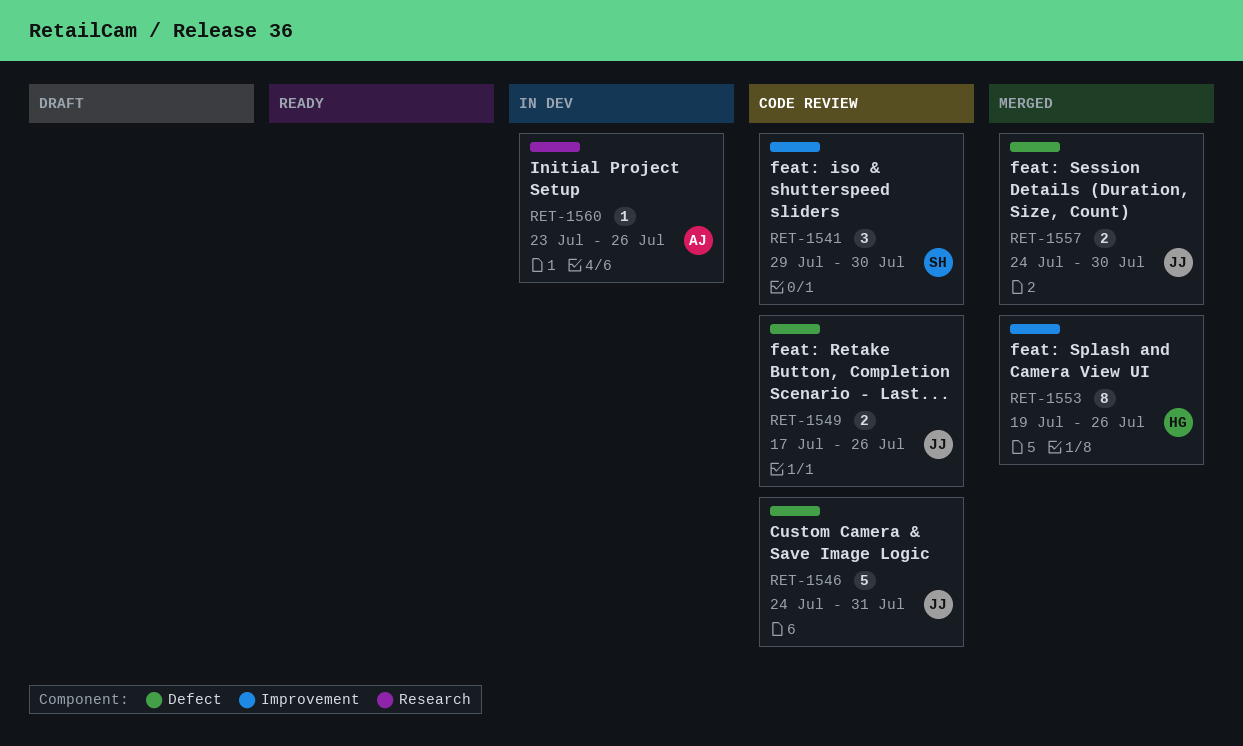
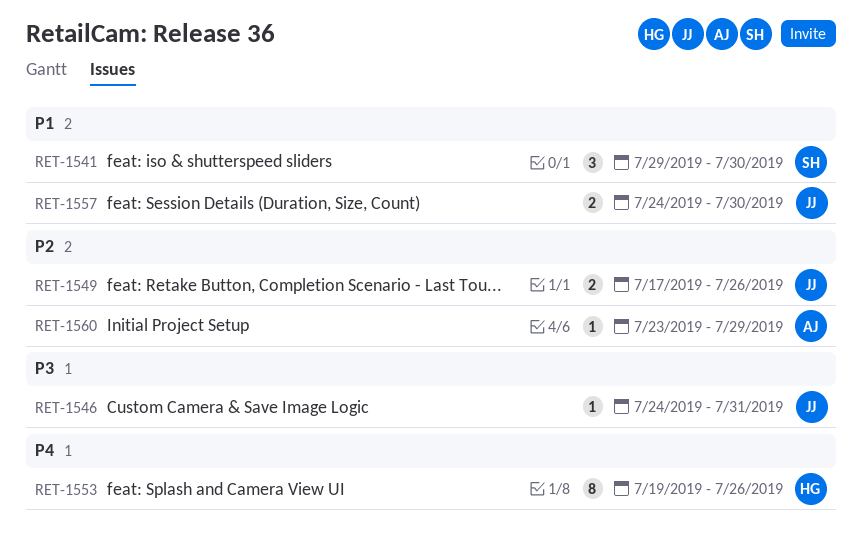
RET-1546, estimate: 5 -> 1
RET-1560, due: Jul 26 -> Jul 29

